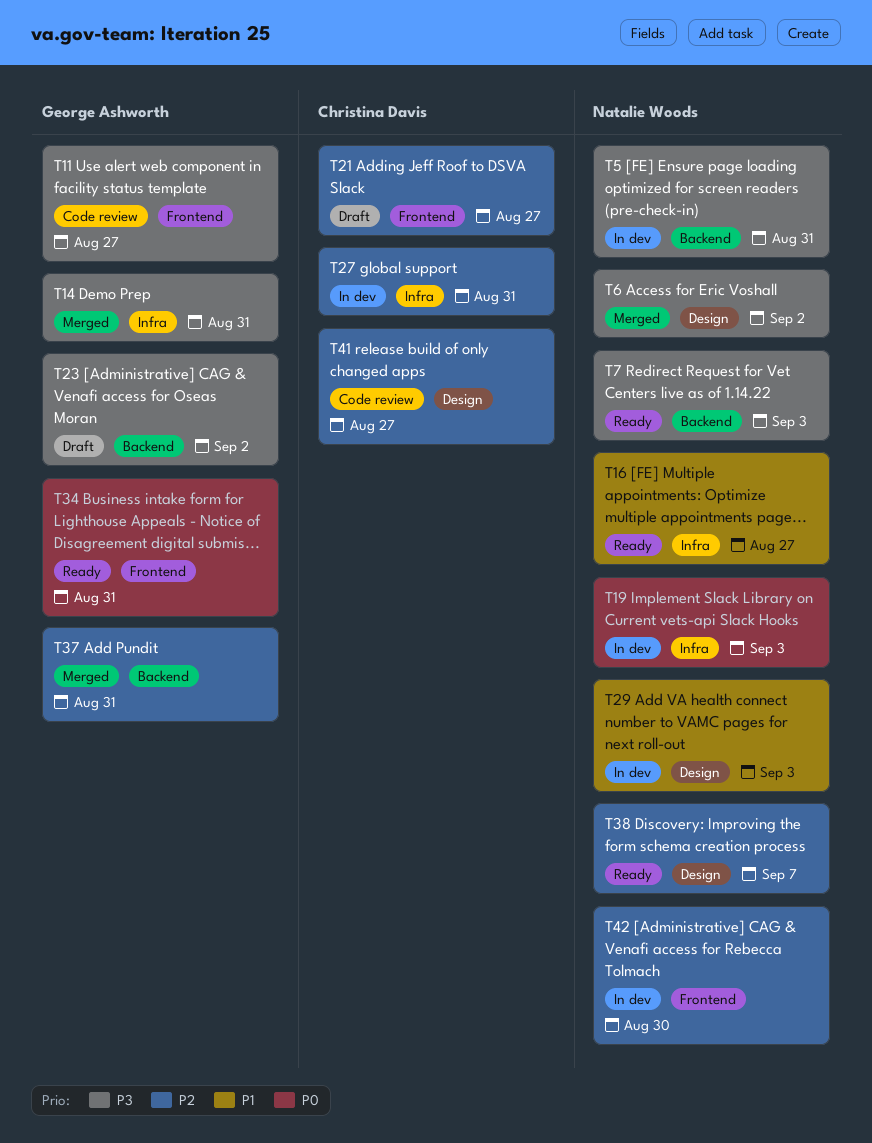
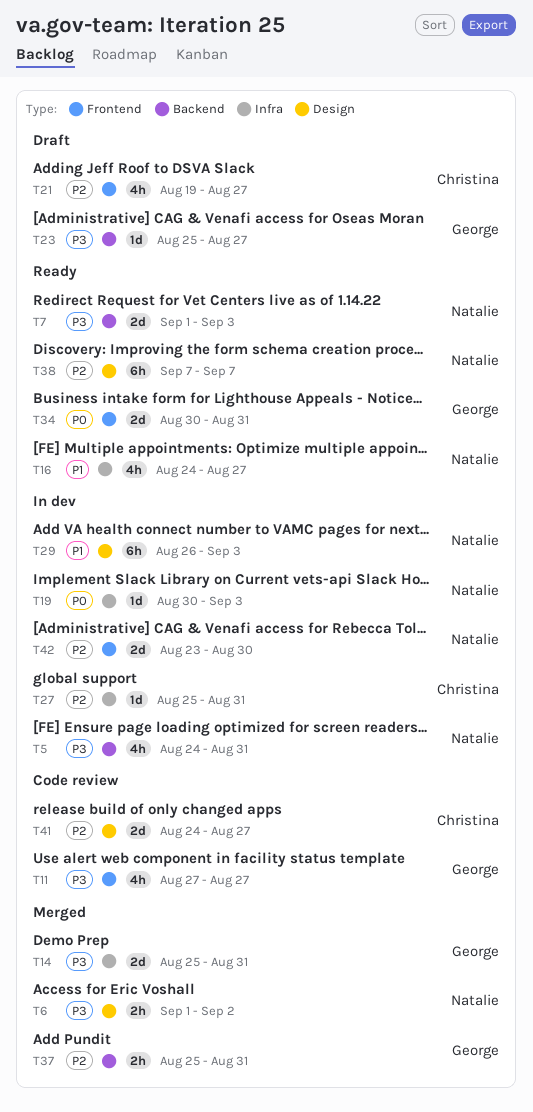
T23, due: Sep 2 -> Aug 27

